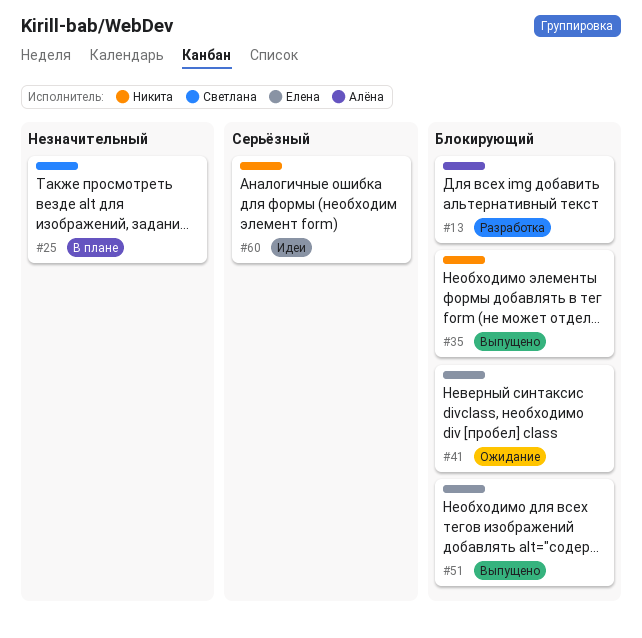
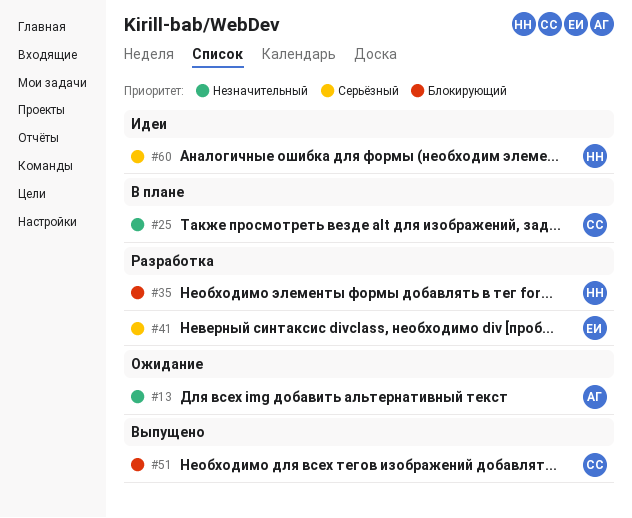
#13, status: Разработка -> Ожидание
#13, priority: Блокирующий -> Незначительный
#35, status: Выпущено -> Разработка
#41, status: Ожидание -> Разработка
#41, priority: Блокирующий -> Серьёзный
#51, owner: Елена -> Светлана

